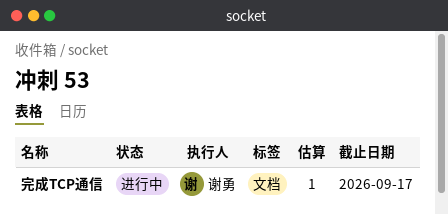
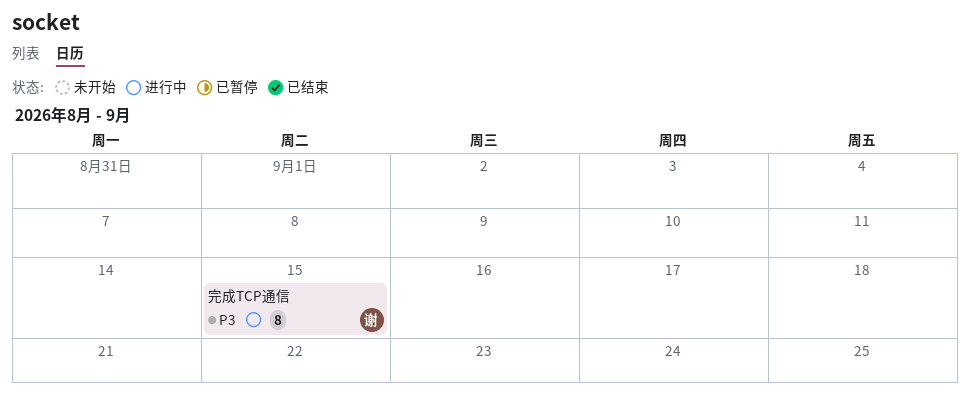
完成TCP通信, estimate: 1 -> 8
完成TCP通信, due: Sep 17 -> Sep 15

